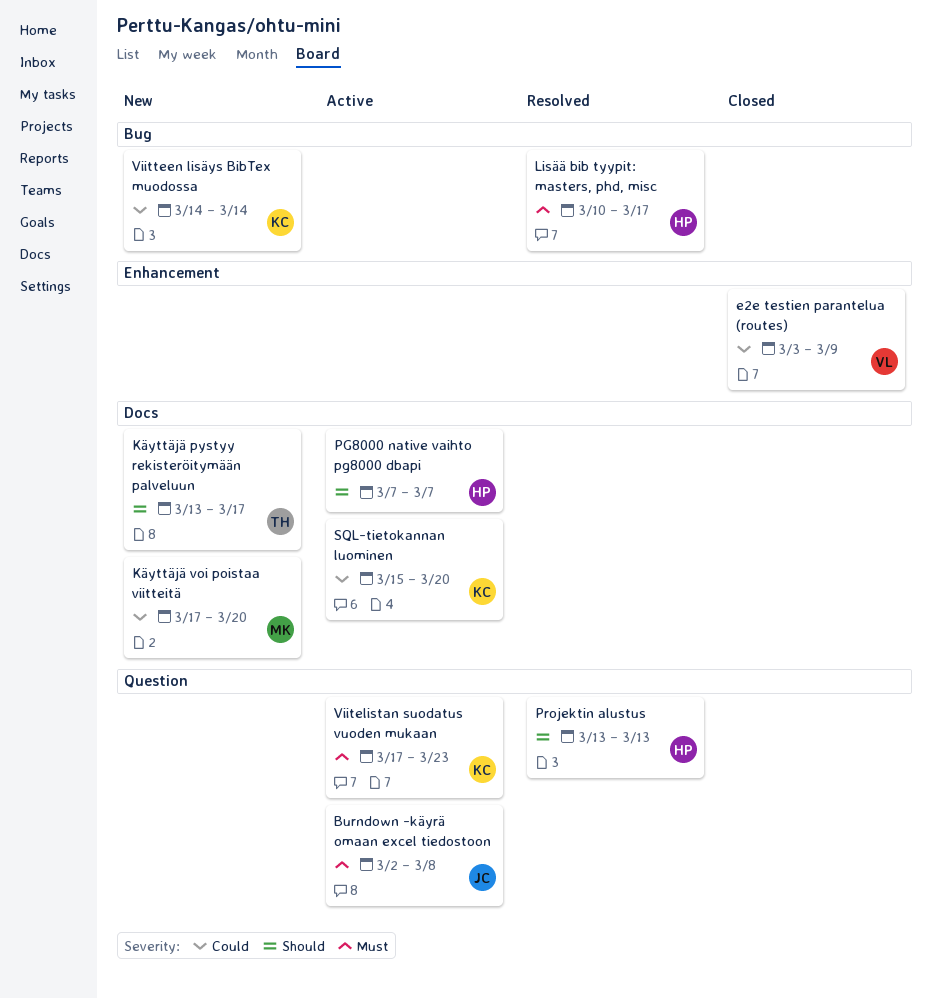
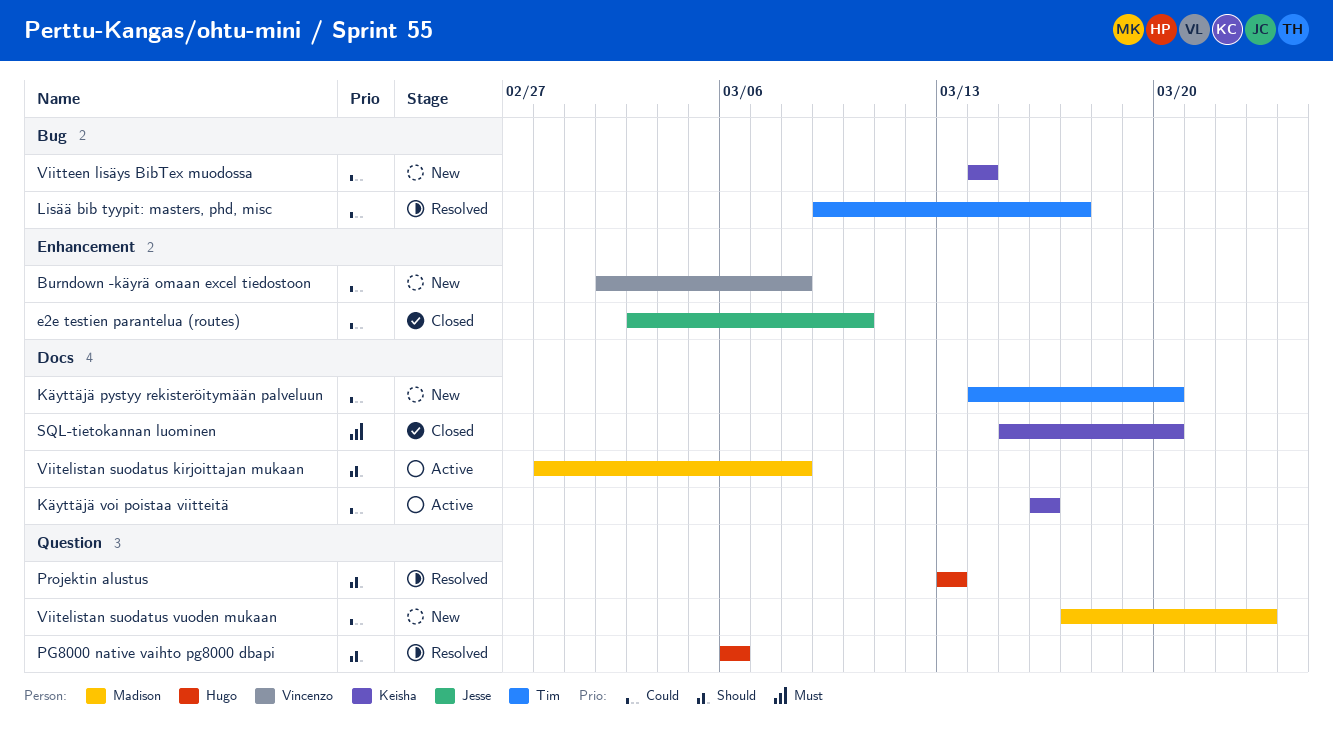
Burndown -käyrä omaan excel tiedostoon, status: Active -> New
Burndown -käyrä omaan excel tiedostoon, owner: Jesse -> Vincenzo
Burndown -käyrä omaan excel tiedostoon, priority: Must -> Could
Burndown -käyrä omaan excel tiedostoon, label: Question -> Enhancement
e2e testien parantelua (routes), owner: Vincenzo -> Jesse
e2e testien parantelua (routes), due: Mar 9 -> Mar 10
Käyttäjä pystyy rekisteröitymään palveluun, priority: Should -> Could
Käyttäjä pystyy rekisteröitymään palveluun, start: Mar 13 -> Mar 14
Käyttäjä pystyy rekisteröitymään palveluun, due: Mar 17 -> Mar 20
Käyttäjä voi poistaa viitteitä, status: New -> Active
Käyttäjä voi poistaa viitteitä, owner: Madison -> Keisha
Käyttäjä voi poistaa viitteitä, start: Mar 17 -> Mar 16
Käyttäjä voi poistaa viitteitä, due: Mar 20 -> Mar 16
Lisää bib tyypit: masters, phd, misc, owner: Hugo -> Tim
Lisää bib tyypit: masters, phd, misc, priority: Must -> Could
Lisää bib tyypit: masters, phd, misc, start: Mar 10 -> Mar 9
PG8000 native vaihto pg8000 dbapi, status: Active -> Resolved
PG8000 native vaihto pg8000 dbapi, label: Docs -> Question
PG8000 native vaihto pg8000 dbapi, start: Mar 7 -> Mar 6
PG8000 native vaihto pg8000 dbapi, due: Mar 7 -> Mar 6
SQL-tietokannan luominen, status: Active -> Closed
SQL-tietokannan luominen, priority: Could -> Must
Viitelistan suodatus kirjoittajan mukaan: none -> present
Viitelistan suodatus vuoden mukaan, status: Active -> New
Viitelistan suodatus vuoden mukaan, owner: Keisha -> Madison
Viitelistan suodatus vuoden mukaan, priority: Must -> Could

